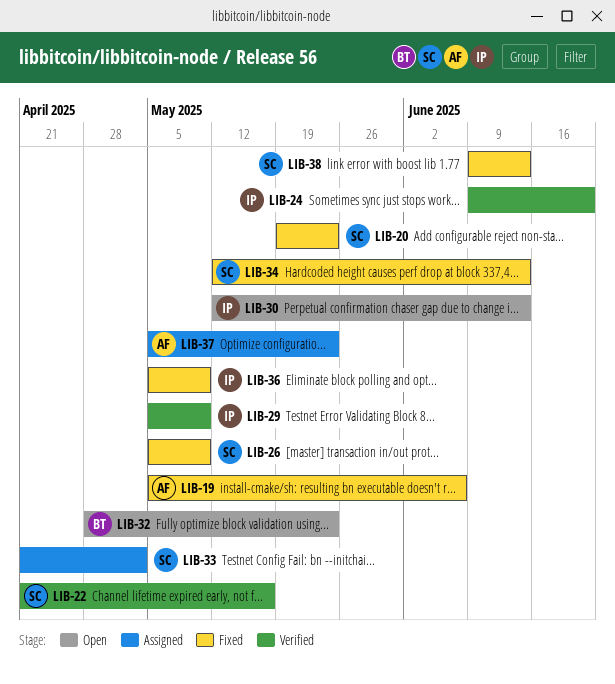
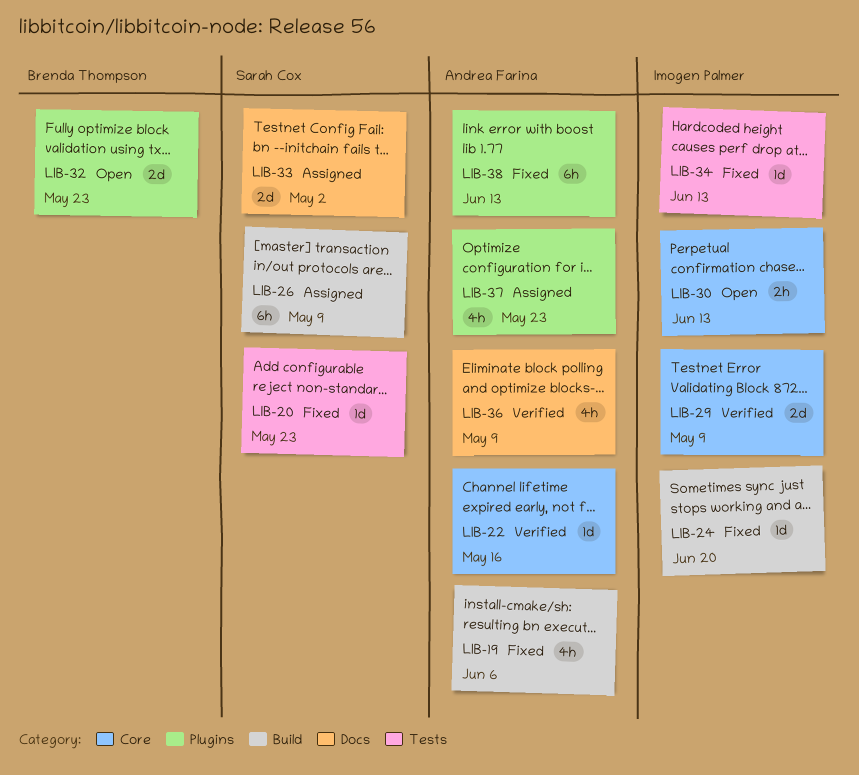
LIB-22, owner: Sarah Cox -> Andrea Farina
LIB-24, status: Verified -> Fixed
LIB-26, status: Fixed -> Assigned
LIB-34, owner: Sarah Cox -> Imogen Palmer
LIB-36, status: Fixed -> Verified
LIB-36, owner: Imogen Palmer -> Andrea Farina
LIB-38, owner: Sarah Cox -> Andrea Farina

